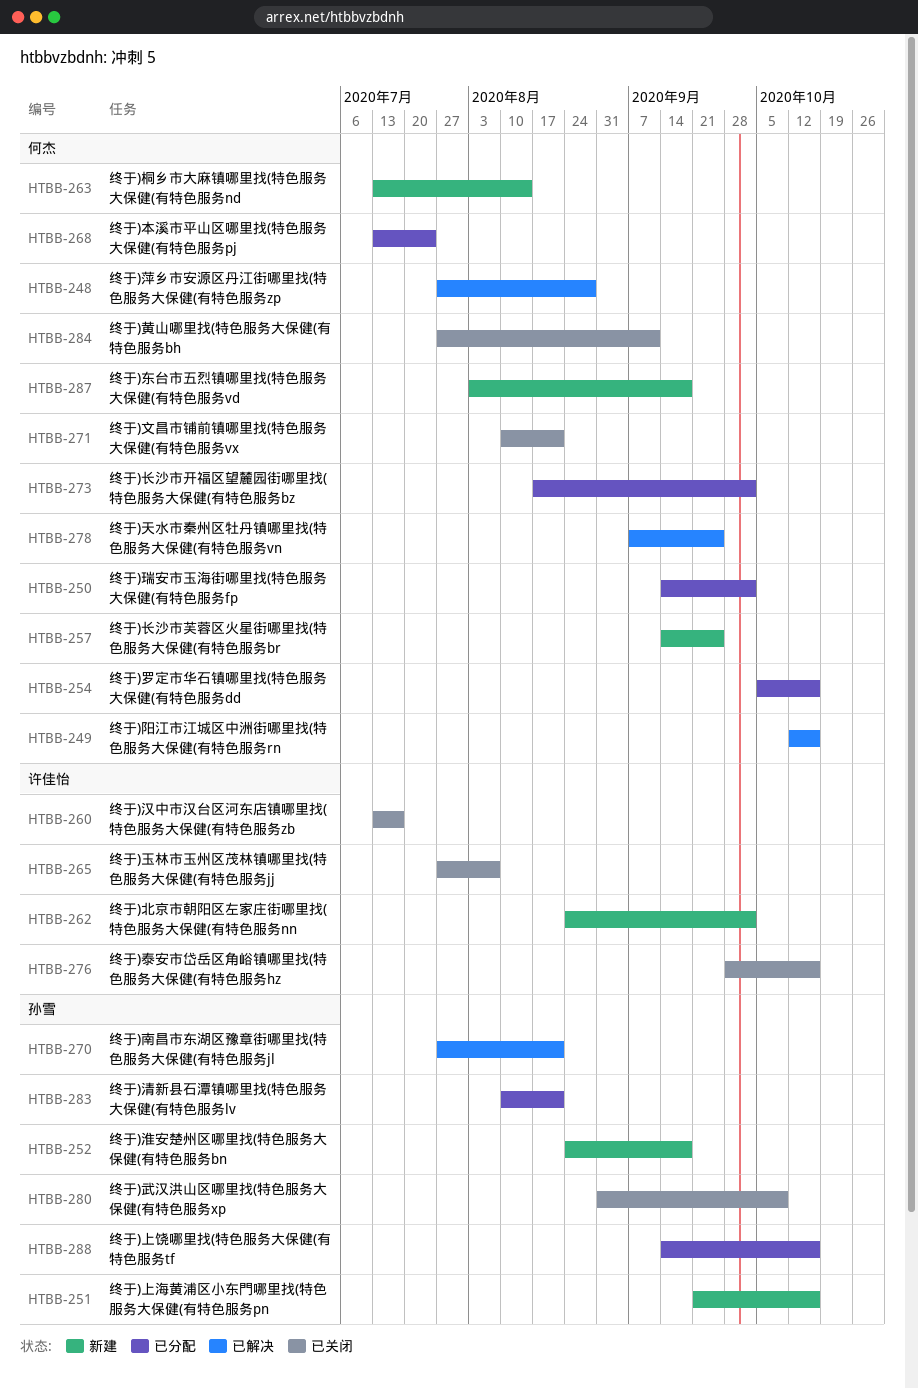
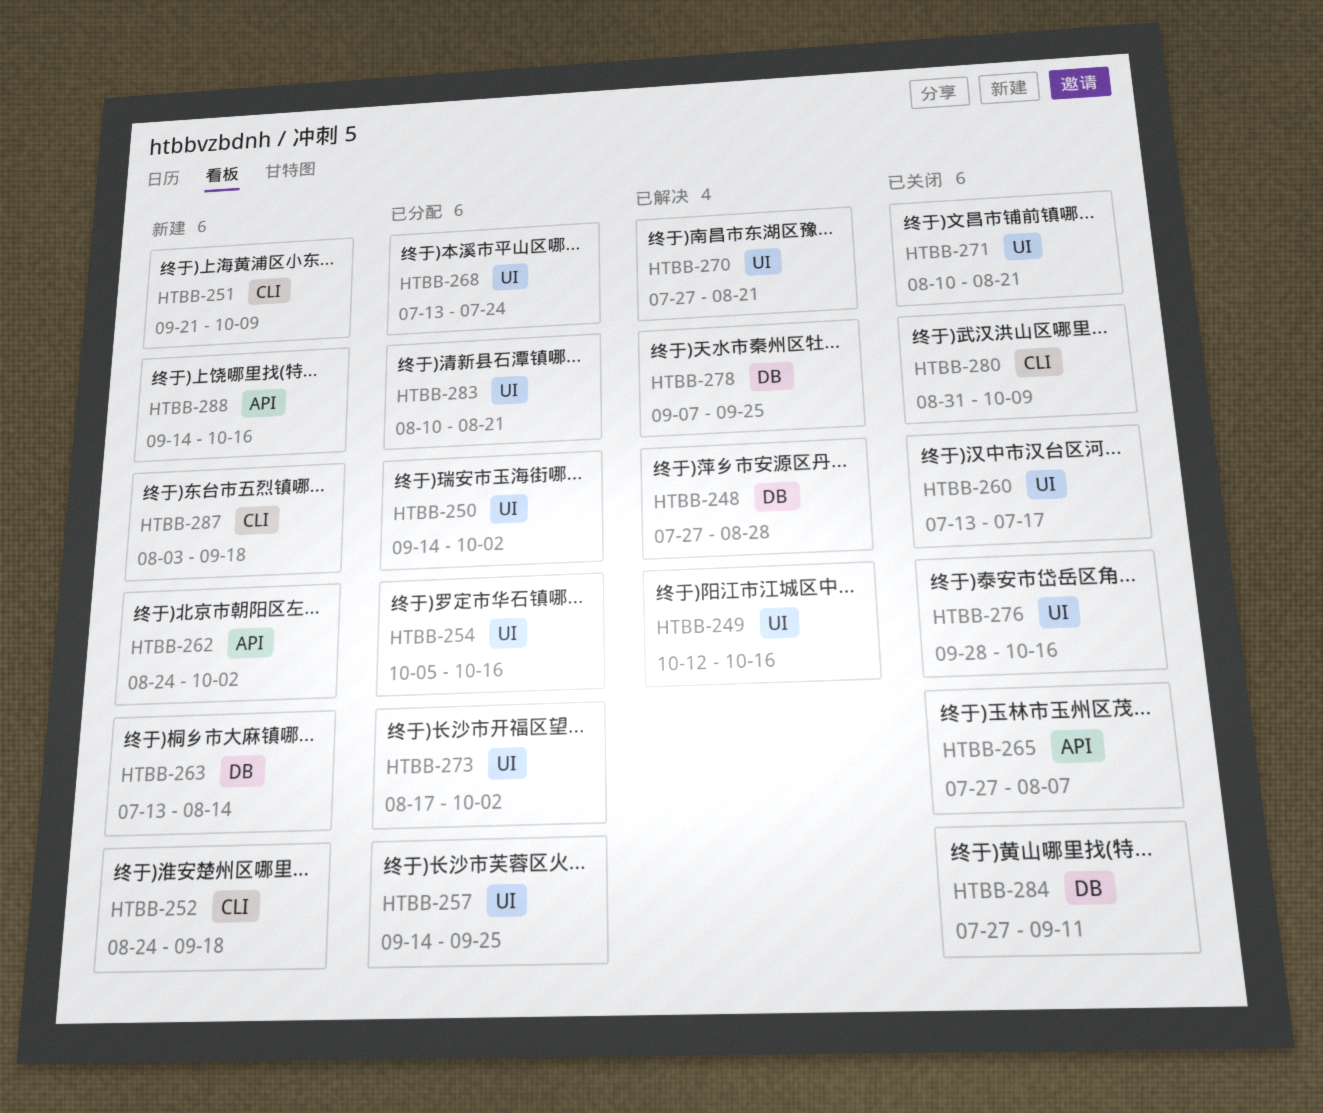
HTBB-251, due: Oct 16 -> Oct 9
HTBB-257, status: 新建 -> 已分配
HTBB-288, status: 已分配 -> 新建

